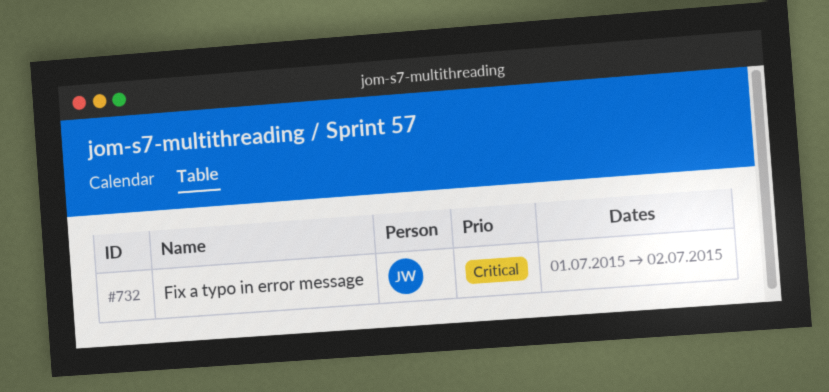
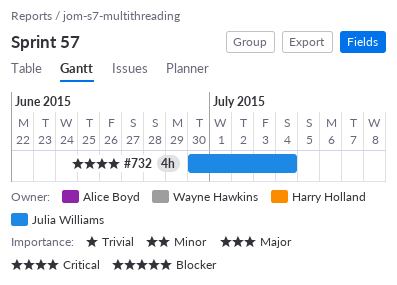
#732, start: Jul 1 -> Jun 30
#732, due: Jul 2 -> Jul 4

